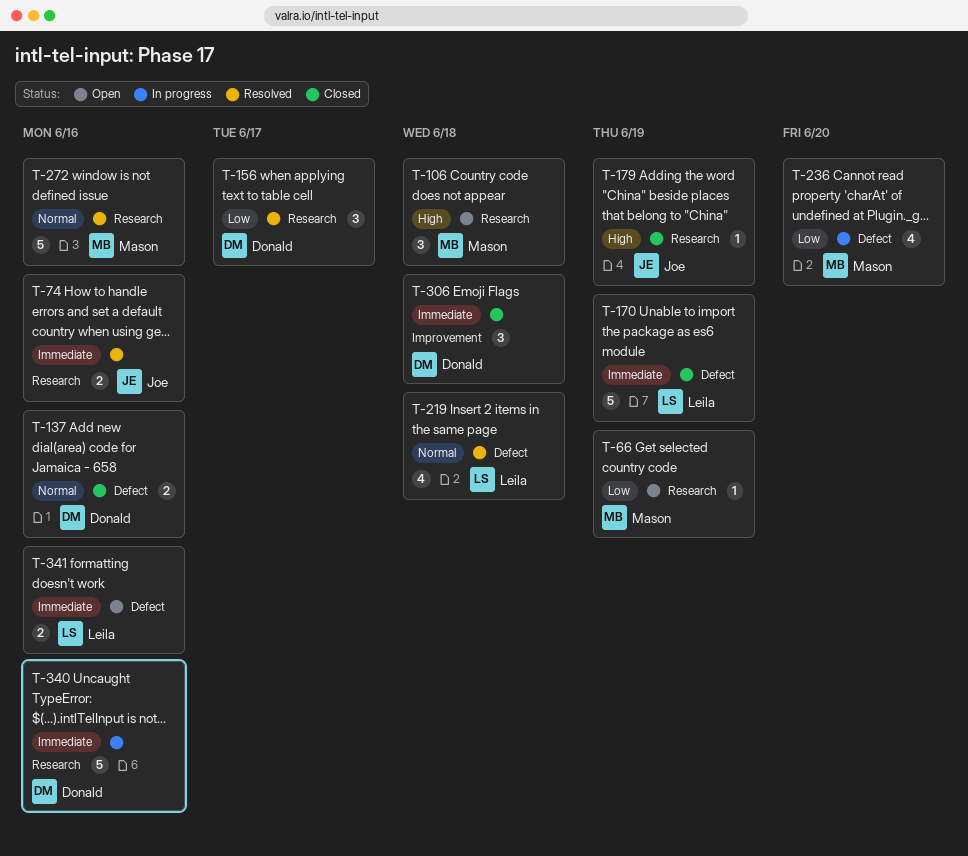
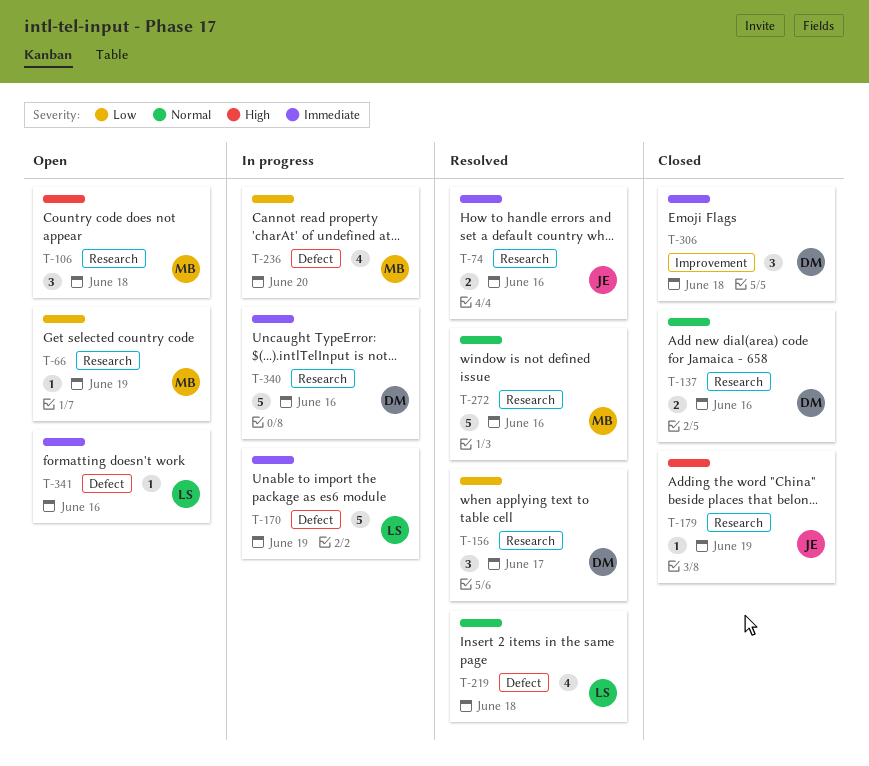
T-137, label: Defect -> Research
T-170, status: Closed -> In progress
T-341, estimate: 2 -> 1

